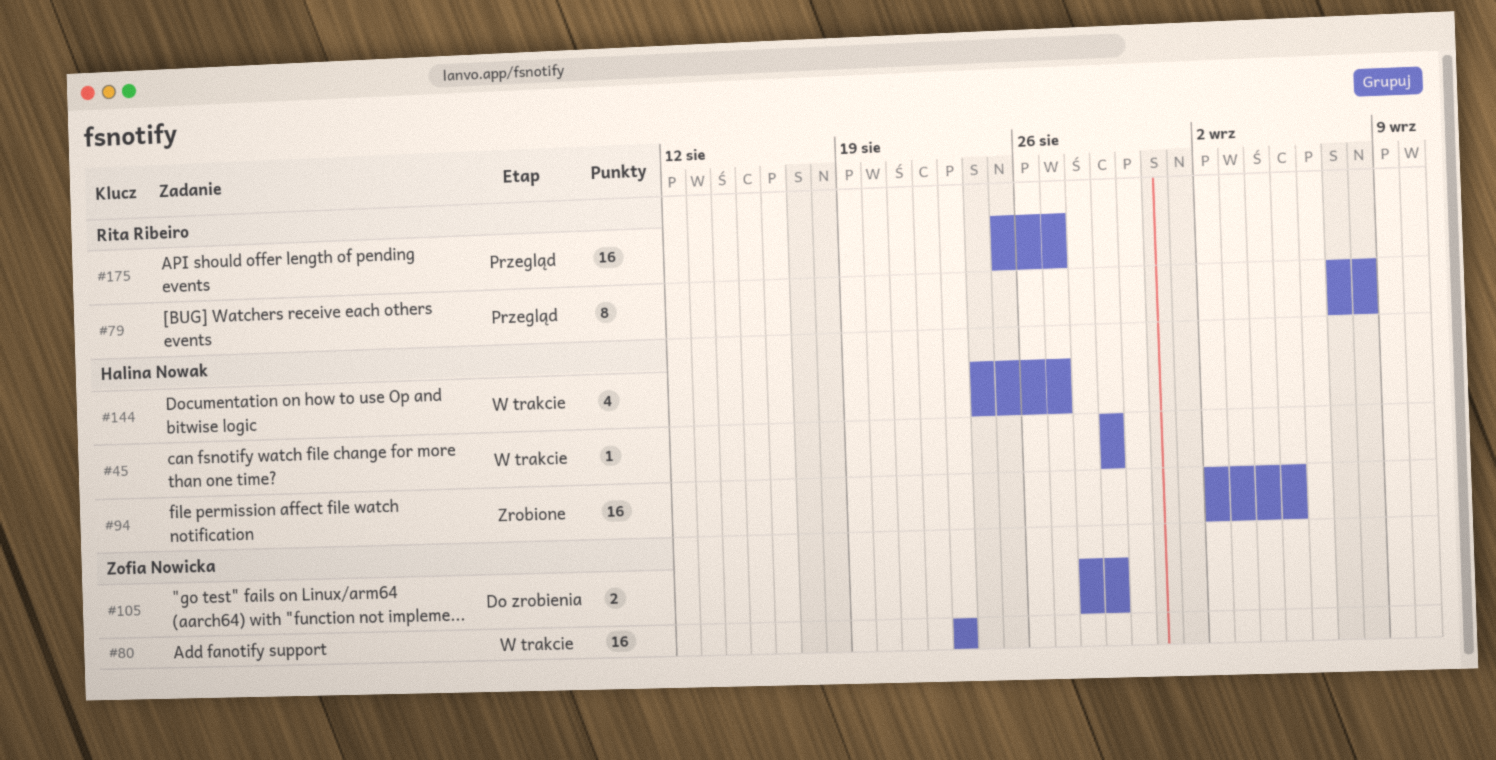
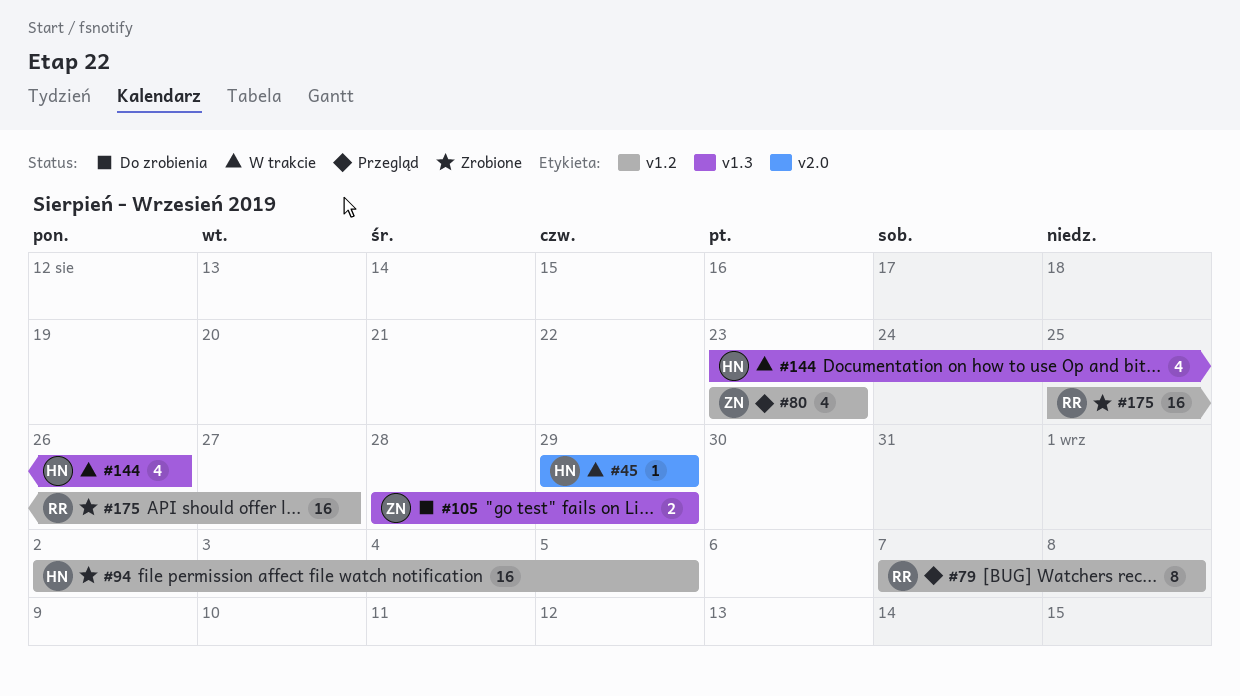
#80, status: W trakcie -> Przegląd
#80, estimate: 16 -> 4
#144, start: Aug 24 -> Aug 23
#144, due: Aug 27 -> Aug 26
#175, status: Przegląd -> Zrobione

